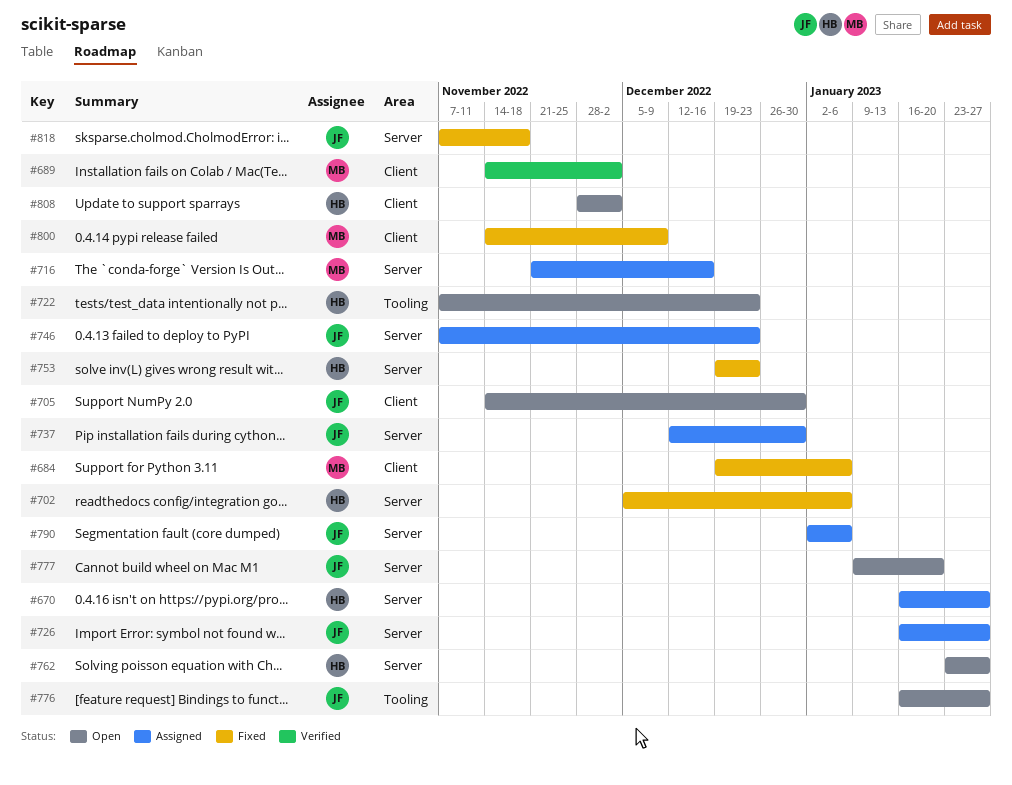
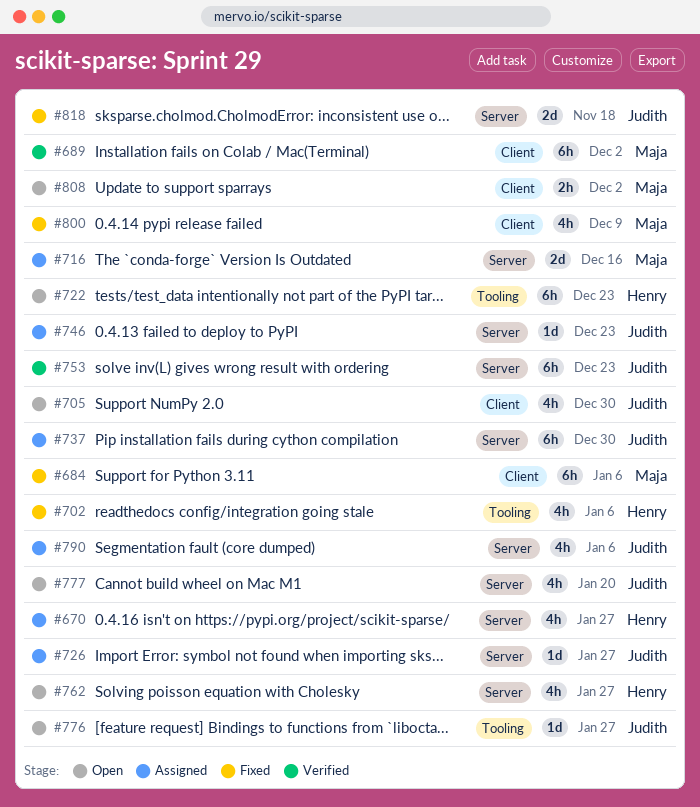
#702, label: Server -> Tooling
#753, status: Fixed -> Verified
#753, owner: Henry -> Judith
#808, owner: Henry -> Maja

